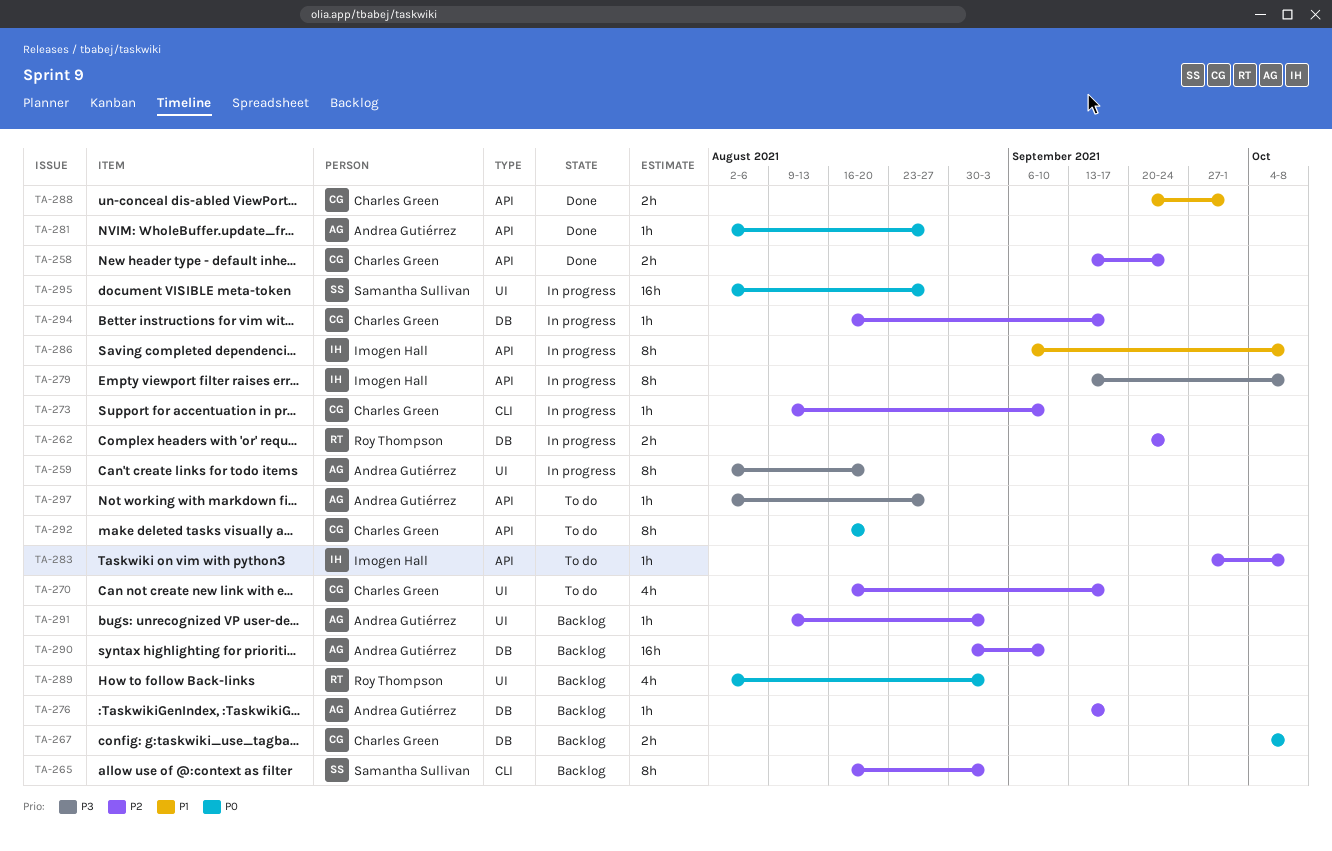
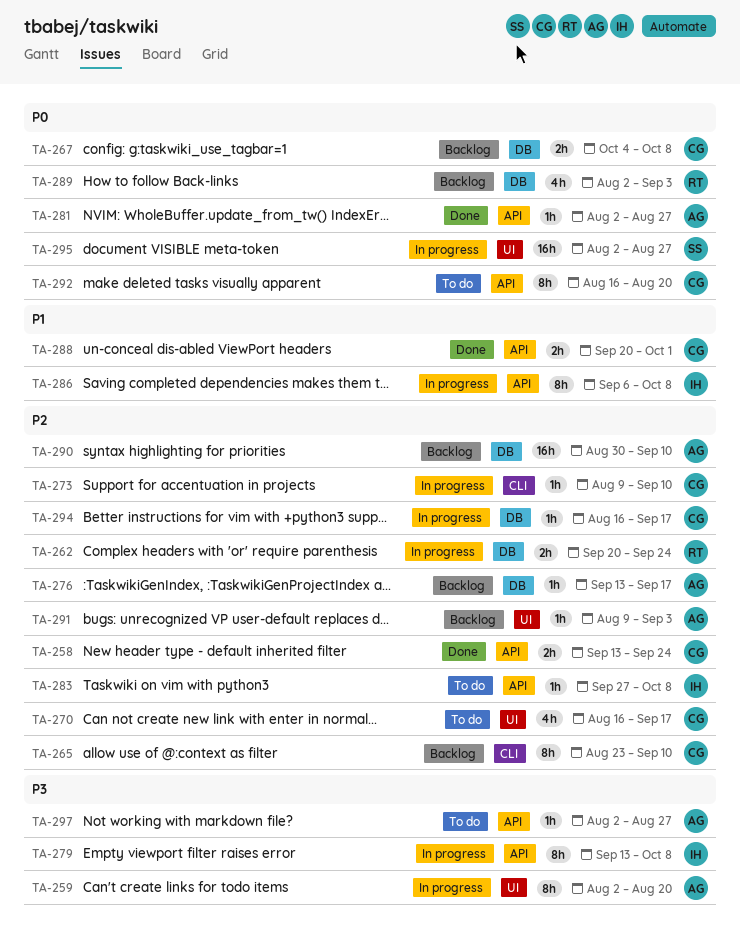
TA-265, owner: Samantha Sullivan -> Charles Green
TA-265, start: Aug 16 -> Aug 23
TA-265, due: Sep 3 -> Sep 10
TA-289, label: UI -> DB

